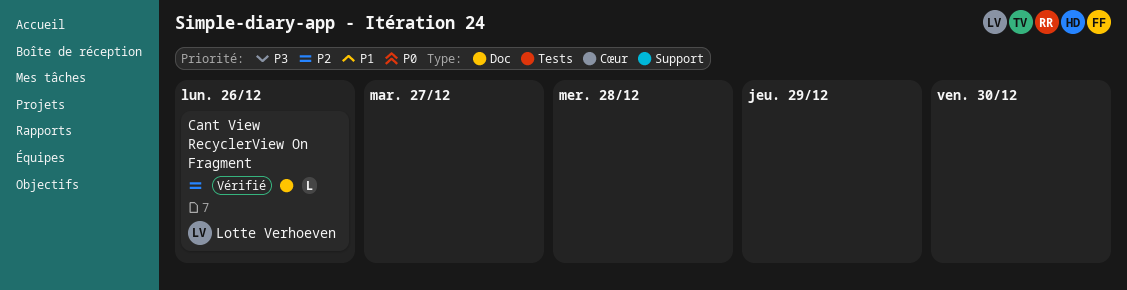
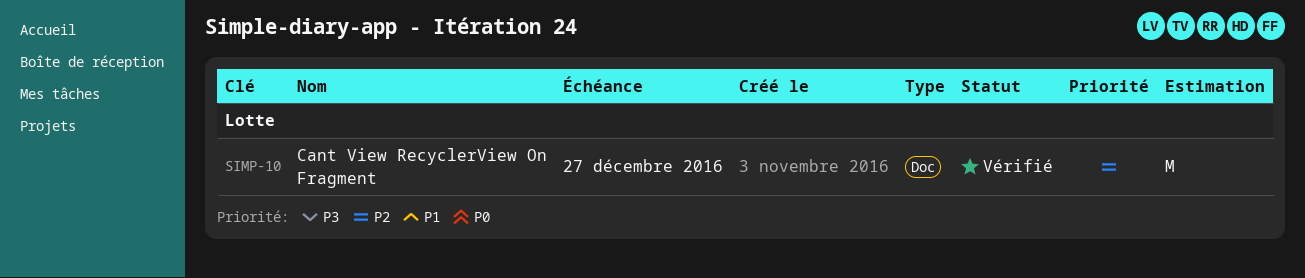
Cant View RecyclerView On Fragment, estimate: L -> M
Cant View RecyclerView On Fragment, due: Dec 26 -> Dec 27

